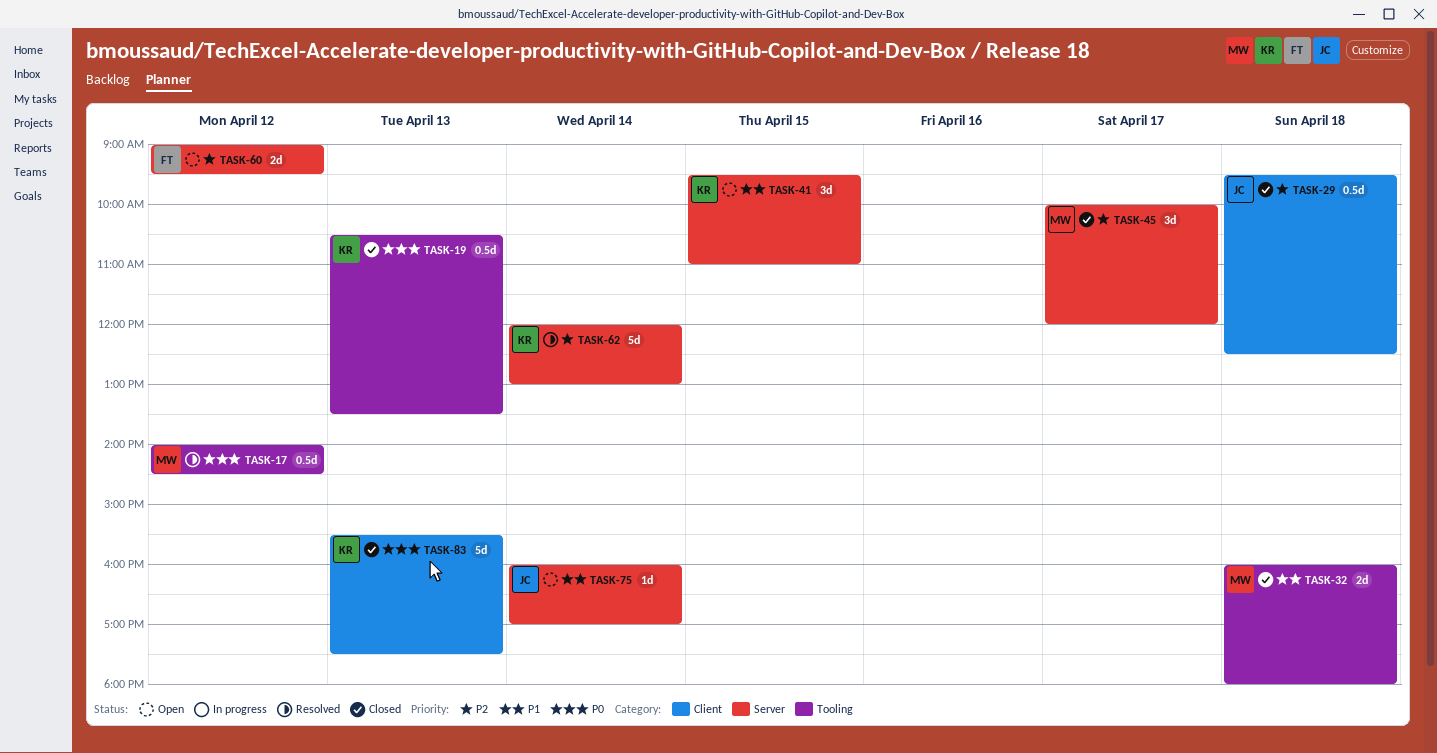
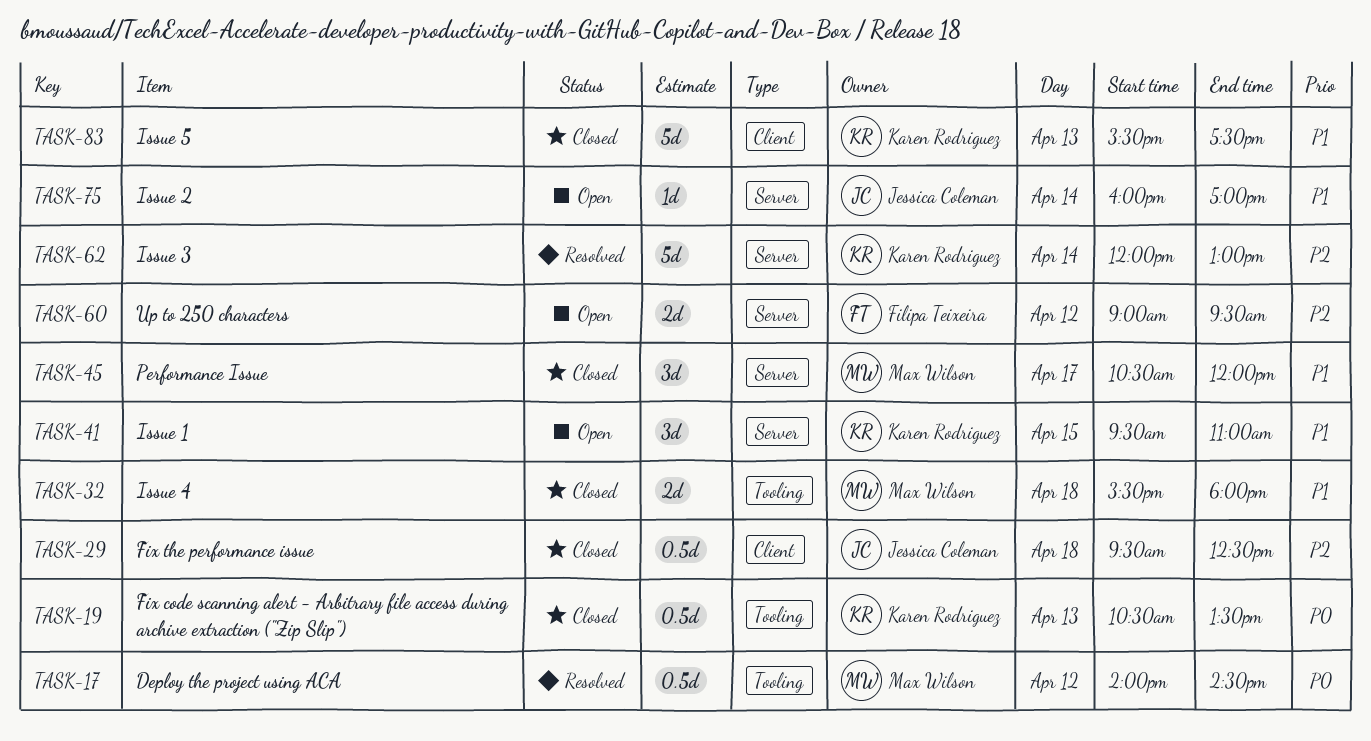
TASK-32, begins: 16:00 -> 15:30
TASK-45, priority: P2 -> P1
TASK-45, begins: 10:00 -> 10:30
TASK-83, priority: P0 -> P1

